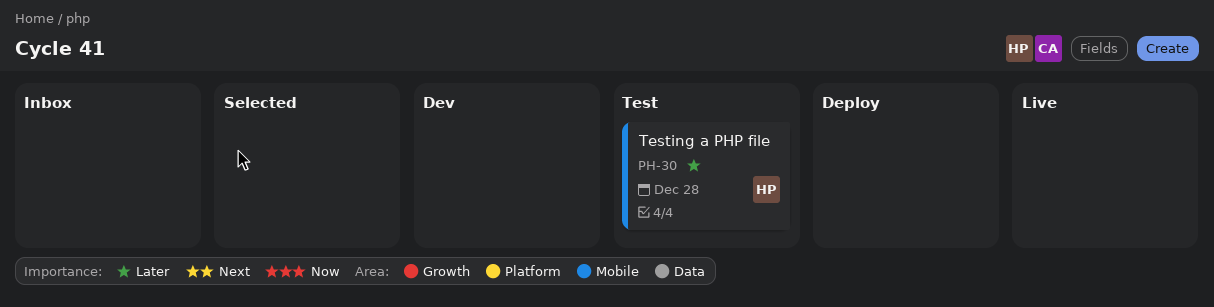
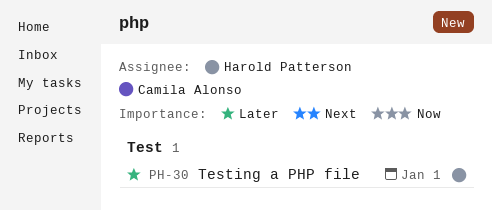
PH-30, due: Dec 28 -> Jan 1

